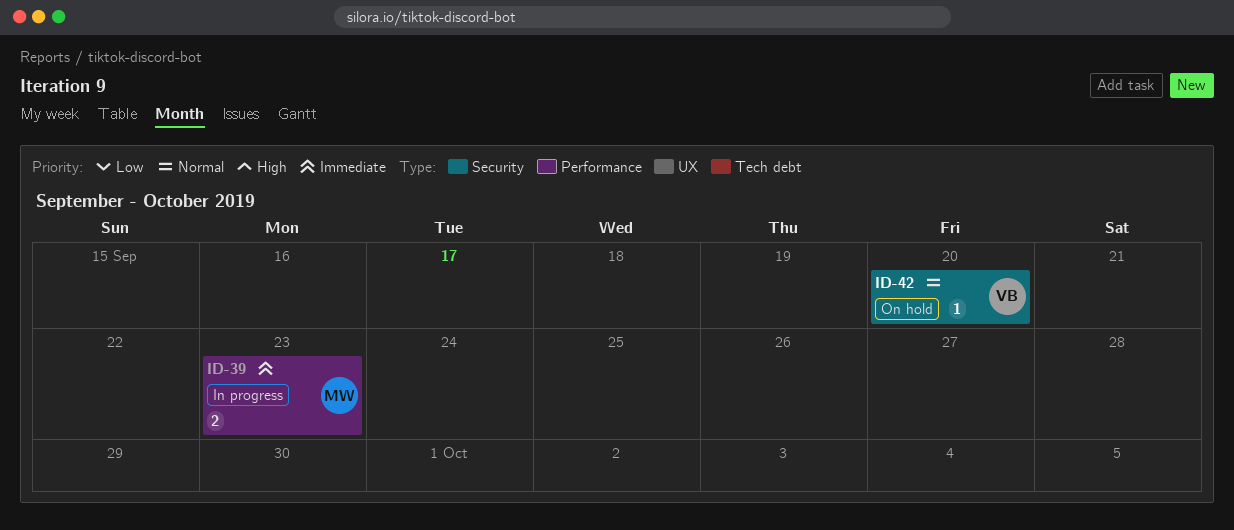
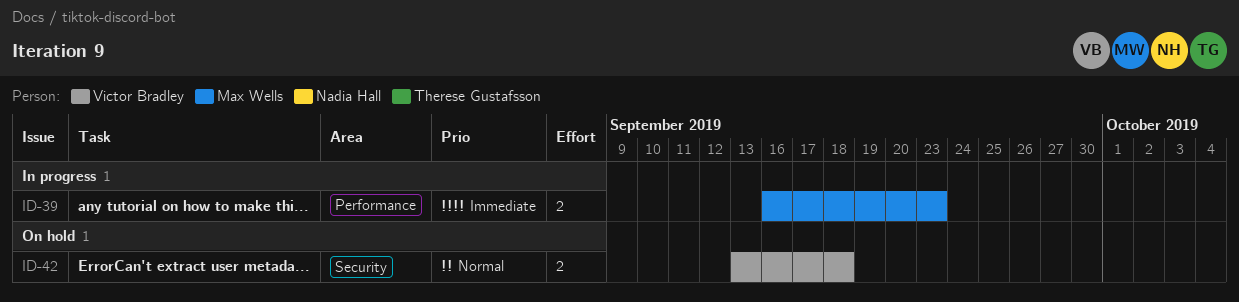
ID-42, estimate: 1 -> 2
ID-42, due: Sep 20 -> Sep 18

